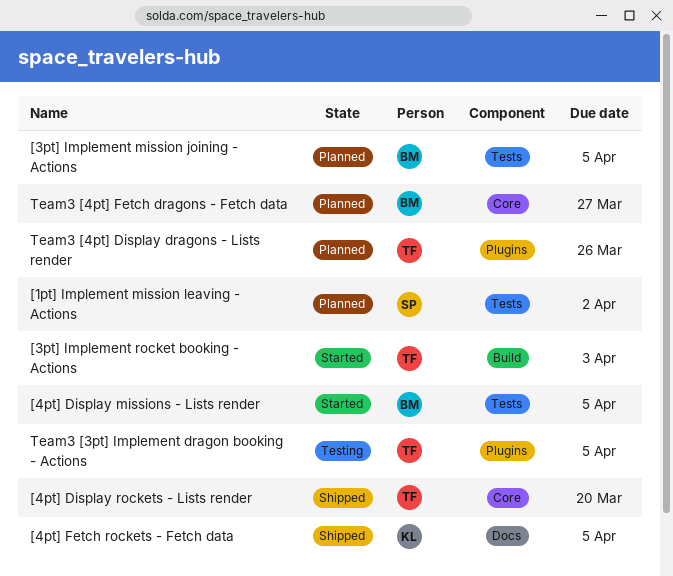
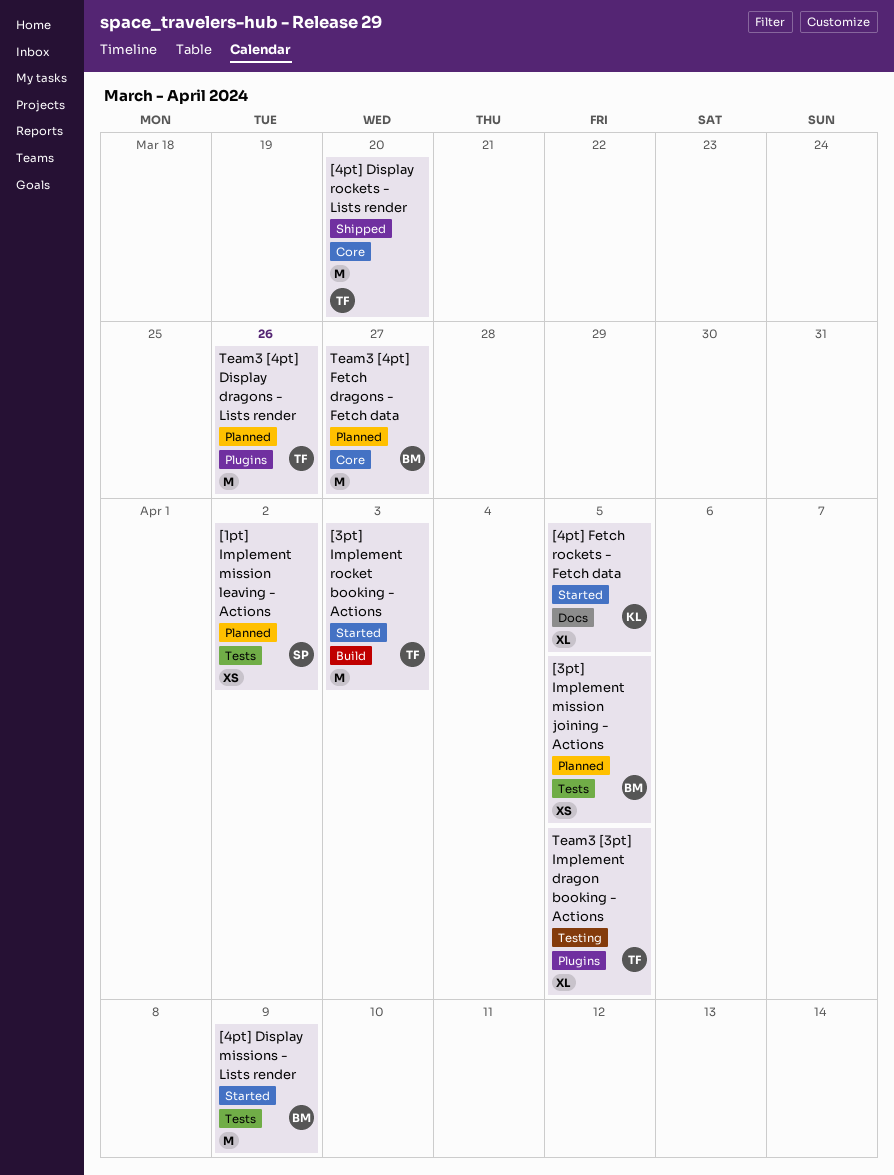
[4pt] Display missions - Lists render, due: Apr 5 -> Apr 9
[4pt] Fetch rockets - Fetch data, status: Shipped -> Started

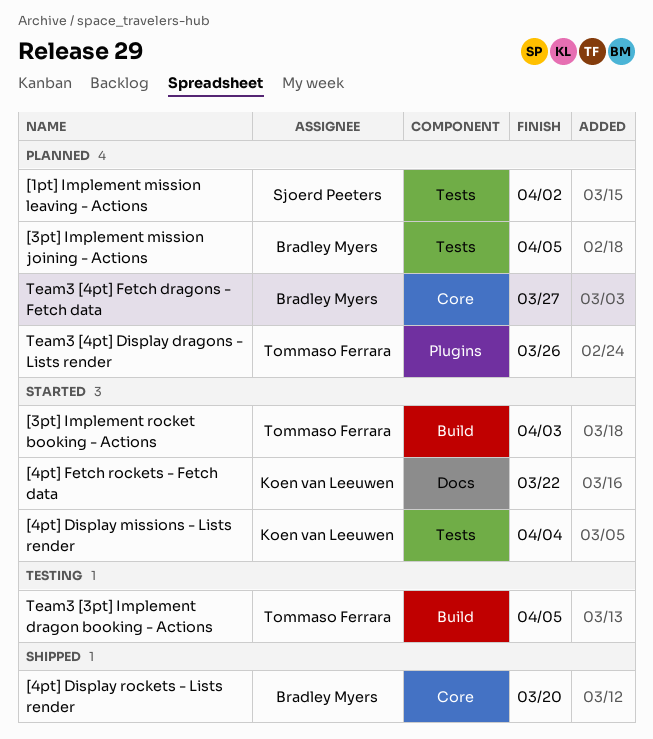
[4pt] Display missions - Lists render, owner: Bradley Myers -> Koen van Leeuwen
[4pt] Display missions - Lists render, due: Apr 9 -> Apr 4
[4pt] Display rockets - Lists render, owner: Tommaso Ferrara -> Bradley Myers
[4pt] Fetch rockets - Fetch data, due: Apr 5 -> Mar 22
Team3 [3pt] Implement dragon booking - Actions, label: Plugins -> Build

